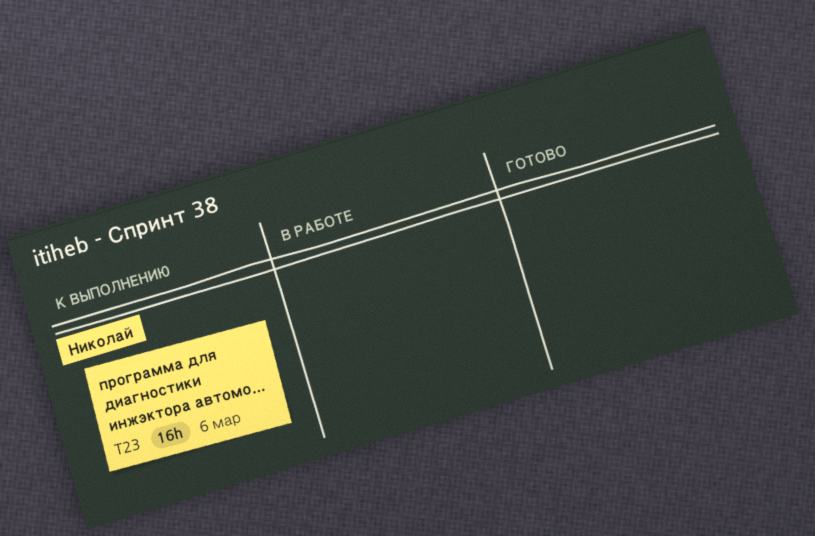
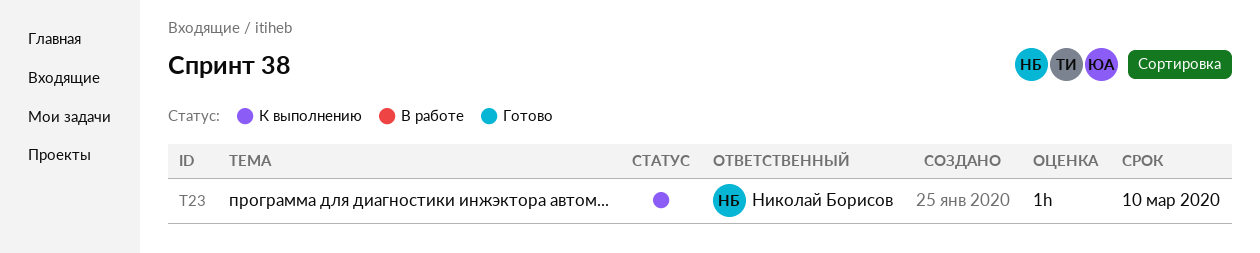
T23, estimate: 16h -> 1h
T23, due: Mar 6 -> Mar 10

